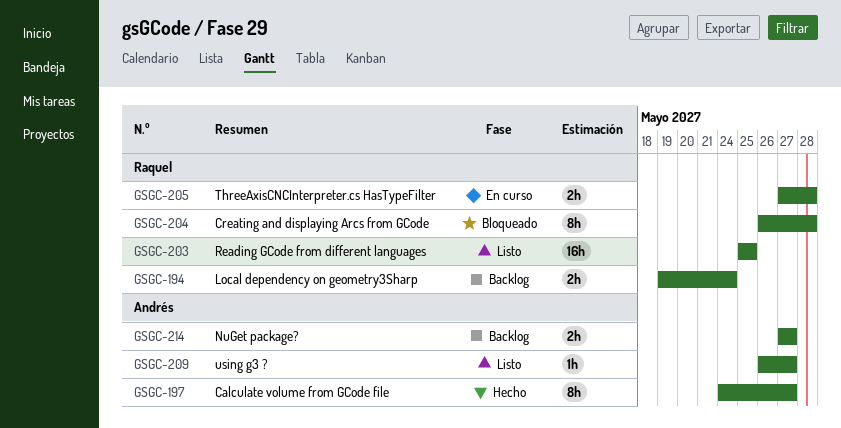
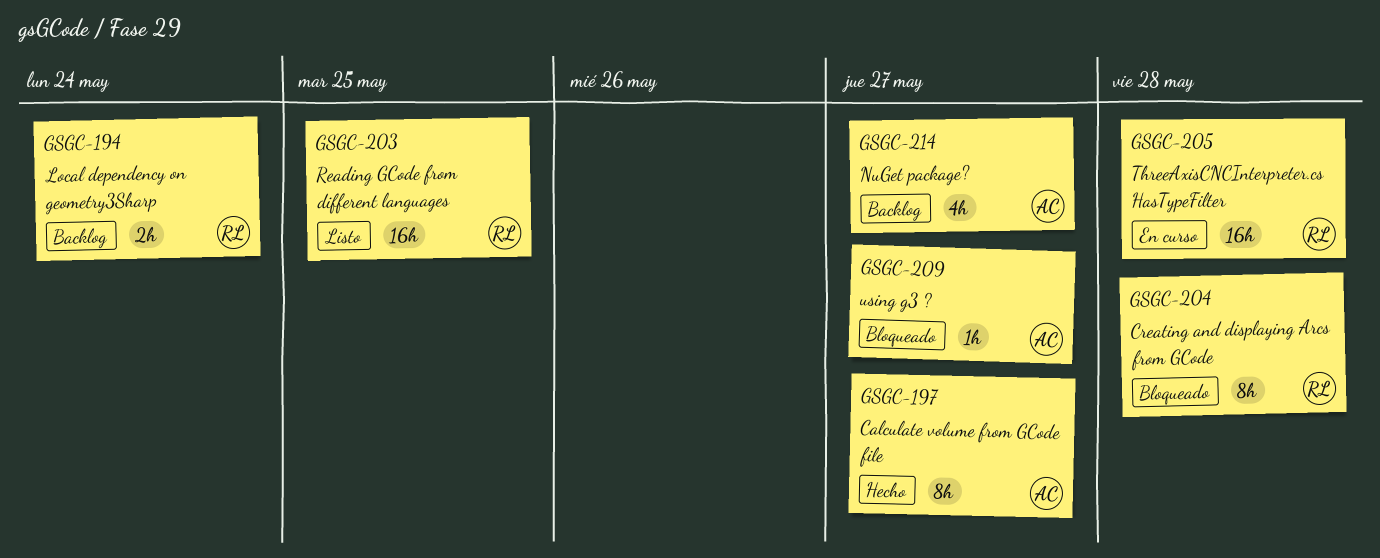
GSGC-205, estimate: 2h -> 16h
GSGC-209, status: Listo -> Bloqueado
GSGC-214, estimate: 2h -> 4h

